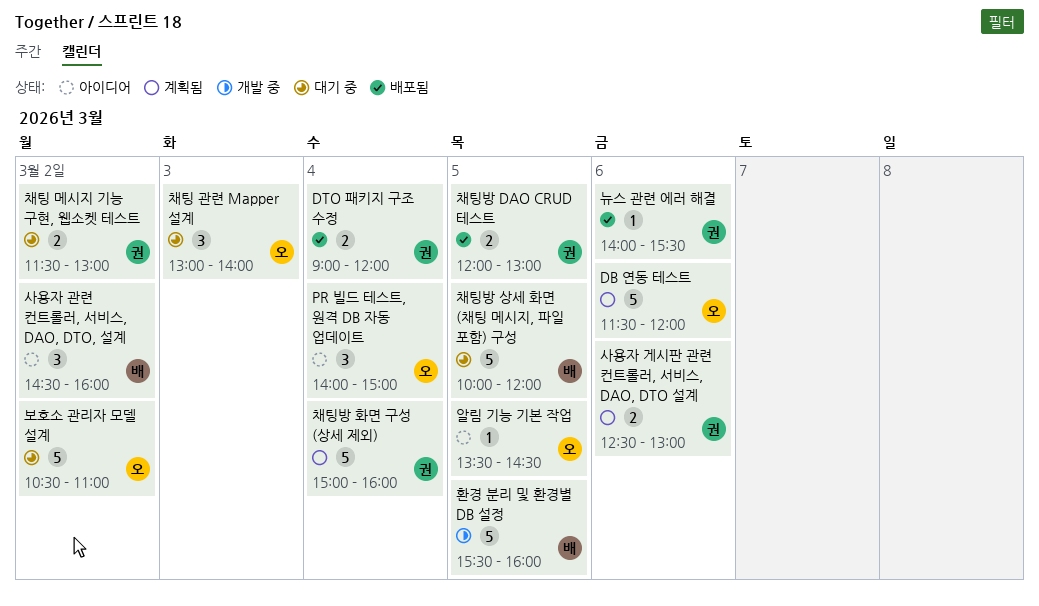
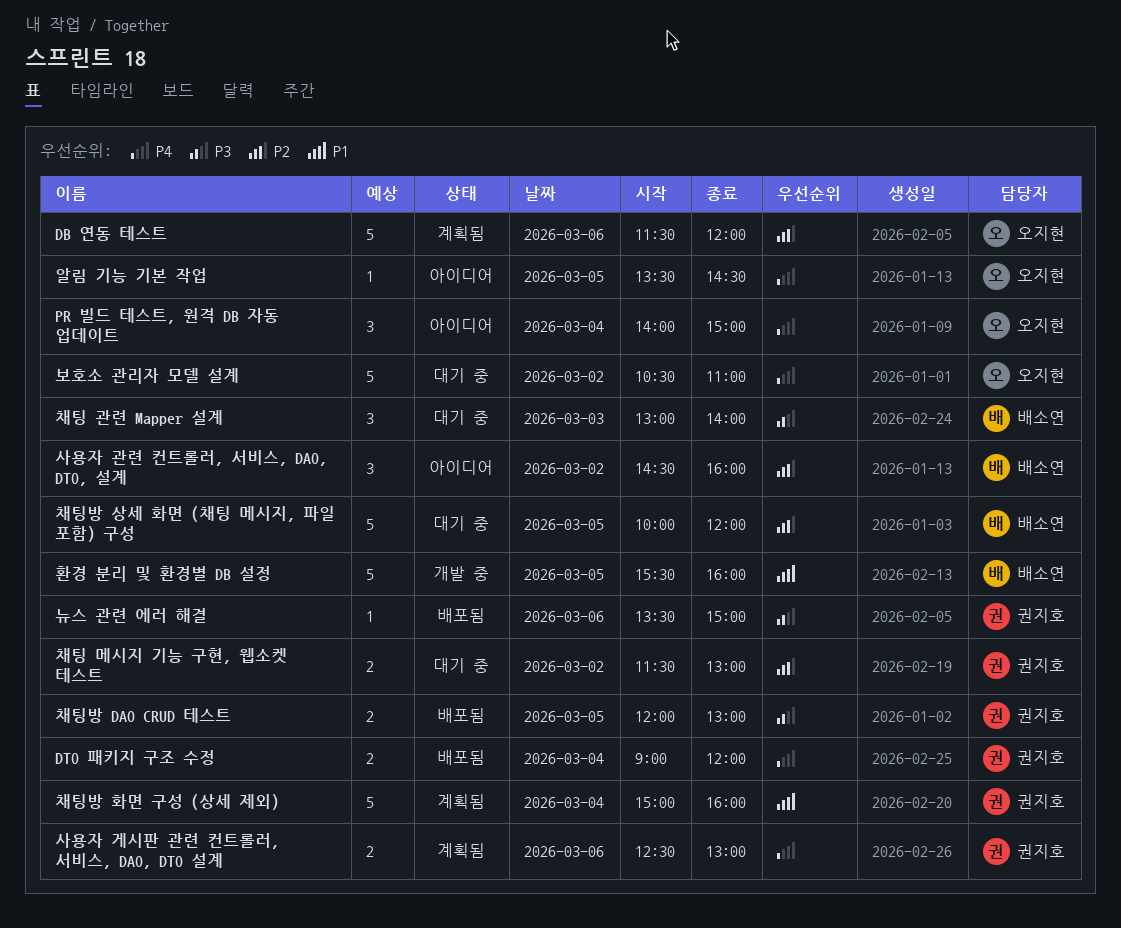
뉴스 관련 에러 해결, begins: 14:00 -> 13:30
뉴스 관련 에러 해결, ends: 15:30 -> 15:00
채팅 관련 Mapper 설계, owner: 오지현 -> 배소연

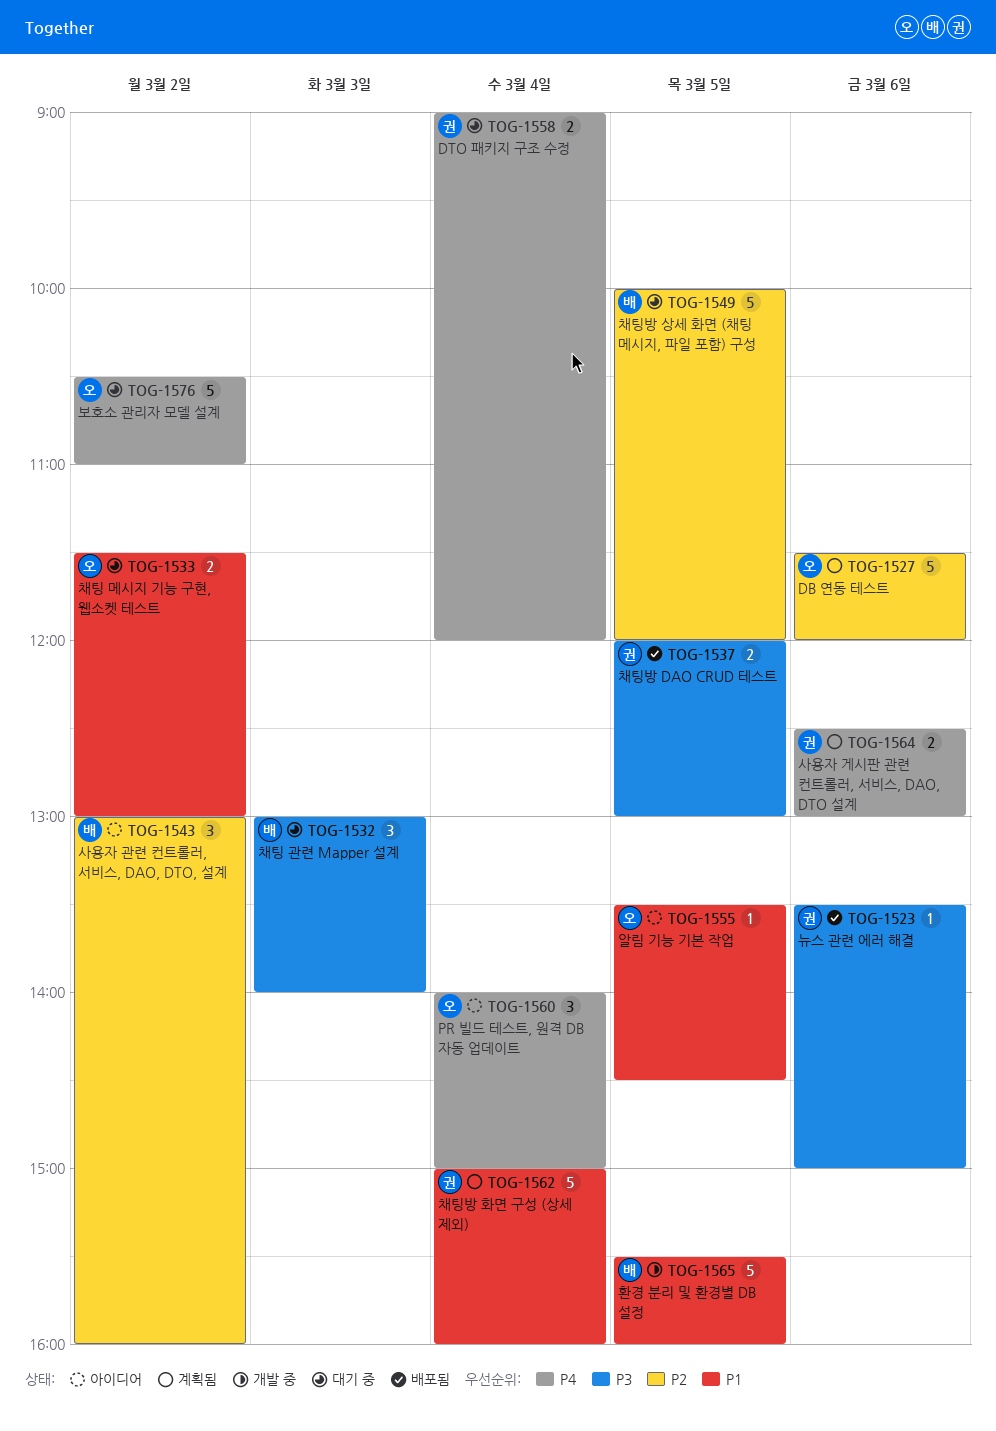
DTO 패키지 구조 수정, status: 배포됨 -> 대기 중
사용자 관련 컨트롤러, 서비스, DAO, DTO, 설계, begins: 14:30 -> 13:00
알림 기능 기본 작업, priority: P4 -> P1
채팅 메시지 기능 구현, 웹소켓 테스트, owner: 권지호 -> 오지현
채팅 메시지 기능 구현, 웹소켓 테스트, priority: P2 -> P1

